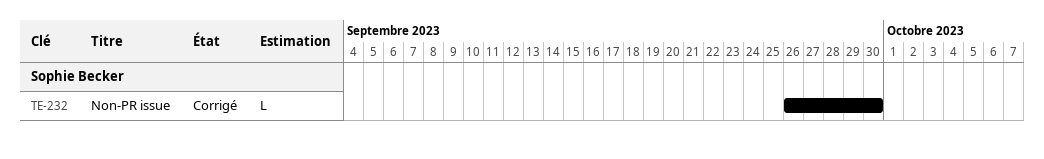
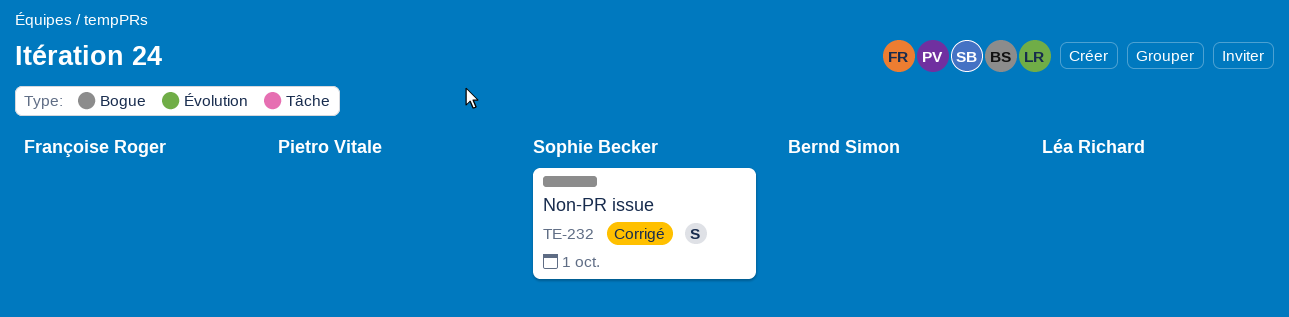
TE-232, estimate: L -> S
TE-232, due: Sep 30 -> Oct 1

